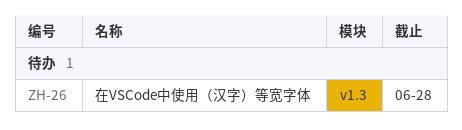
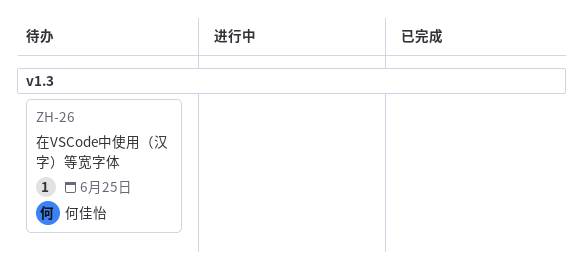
ZH-26, due: Jun 28 -> Jun 25

